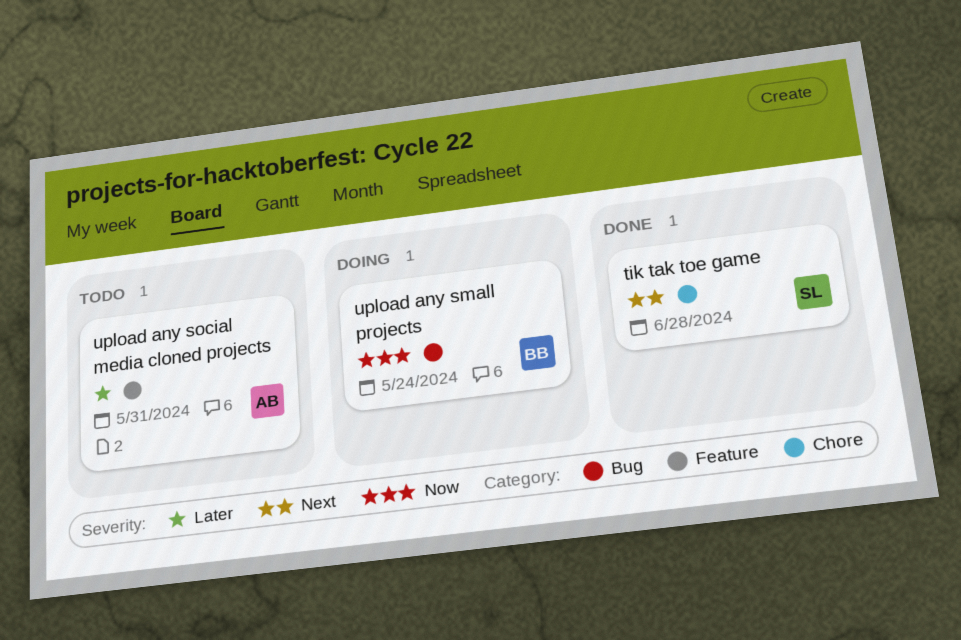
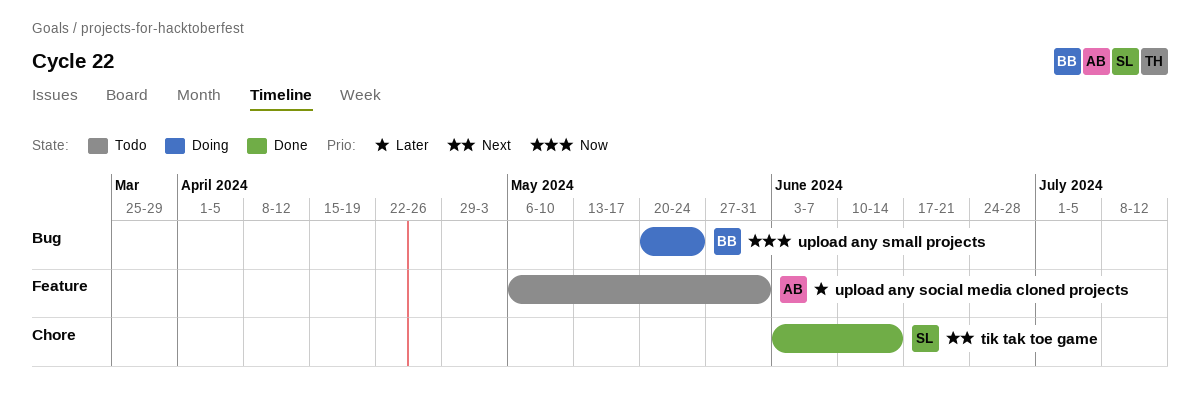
tik tak toe game, due: Jun 28 -> Jun 14

